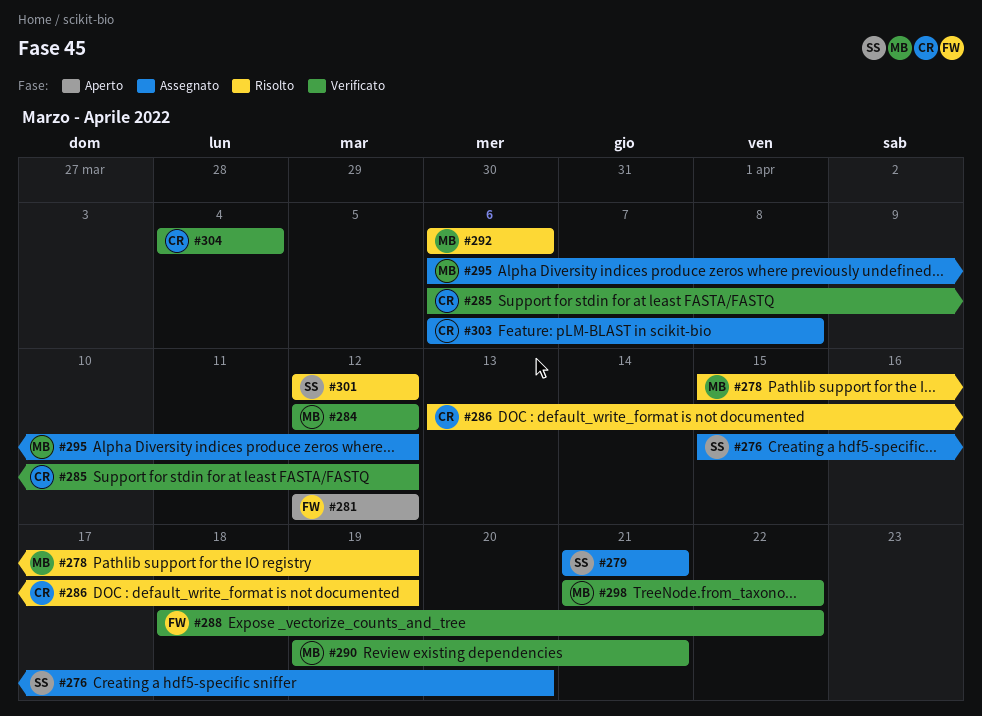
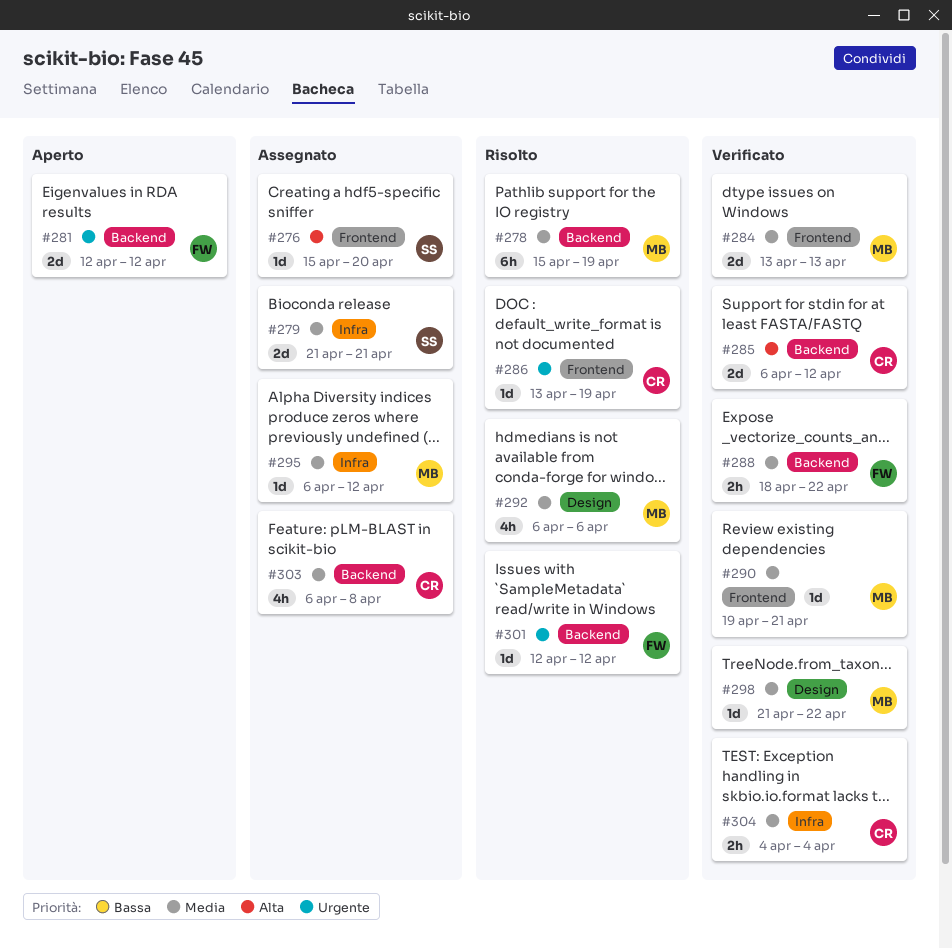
#284, start: Apr 12 -> Apr 13
#284, due: Apr 12 -> Apr 13
#301, owner: SS -> FW

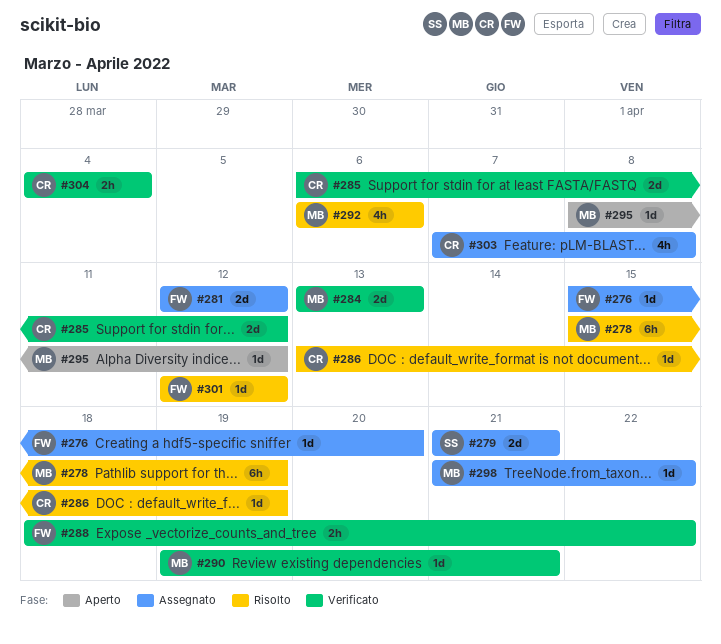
#276, owner: SS -> FW
#281, status: Aperto -> Assegnato
#295, status: Assegnato -> Aperto
#295, start: Apr 6 -> Apr 8
#298, status: Verificato -> Assegnato
#303, start: Apr 6 -> Apr 7

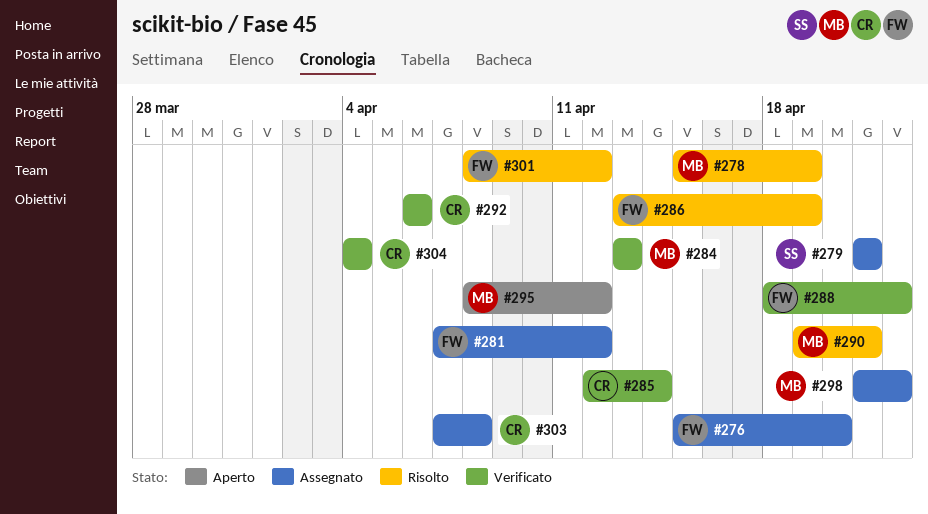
#281, start: Apr 12 -> Apr 7
#285, start: Apr 6 -> Apr 12
#285, due: Apr 12 -> Apr 14
#286, owner: CR -> FW
#290, status: Verificato -> Risolto
#292, status: Risolto -> Verificato
#292, owner: MB -> CR
#301, start: Apr 12 -> Apr 8

